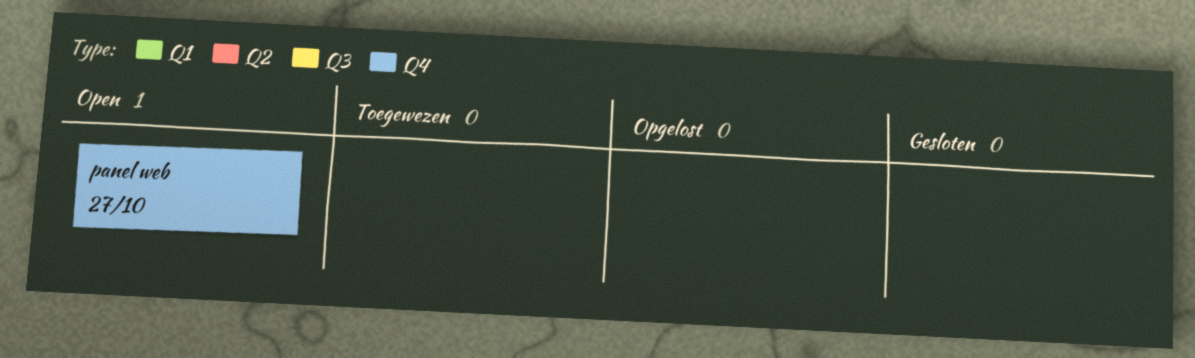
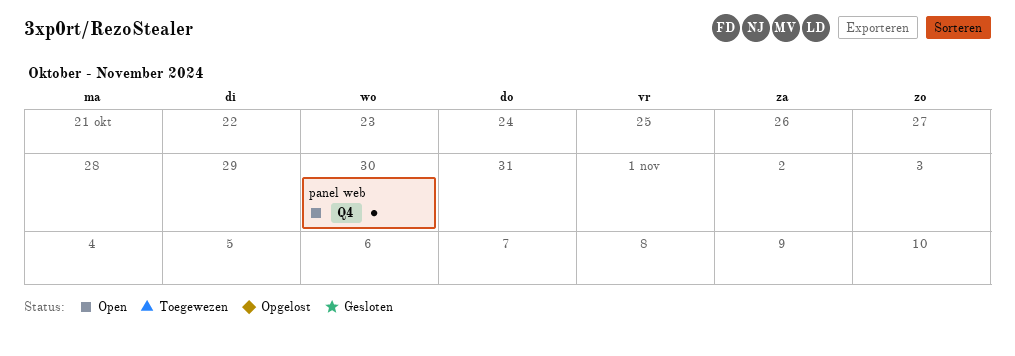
panel web, due: Oct 27 -> Oct 30

